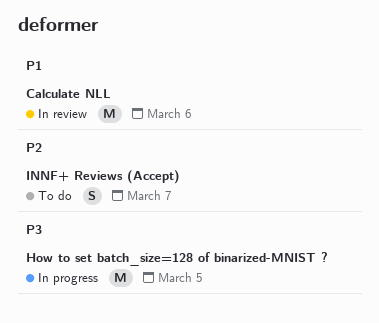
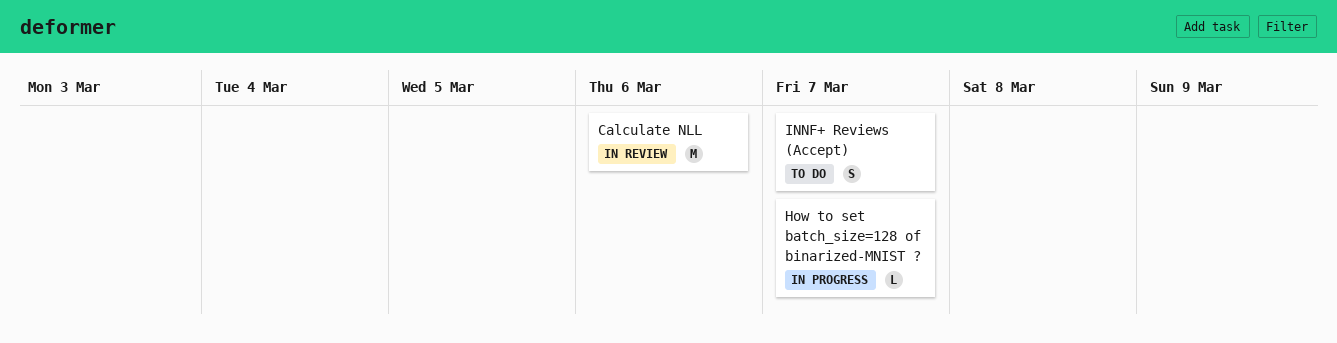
How to set batch_size=128 of binarized-MNIST ?, estimate: M -> L
How to set batch_size=128 of binarized-MNIST ?, due: Mar 5 -> Mar 7

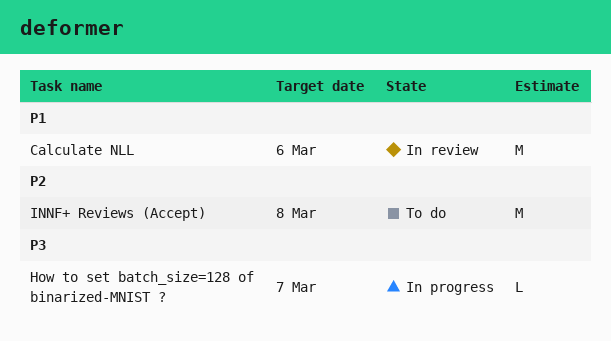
INNF+ Reviews (Accept), estimate: S -> M
INNF+ Reviews (Accept), due: Mar 7 -> Mar 8

